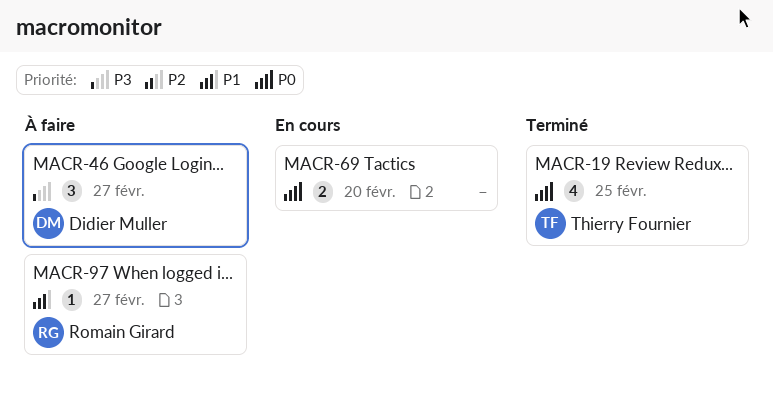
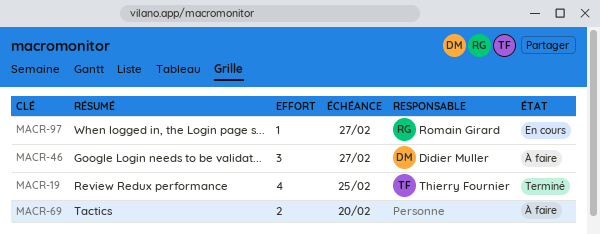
MACR-69, status: En cours -> À faire
MACR-97, status: À faire -> En cours

